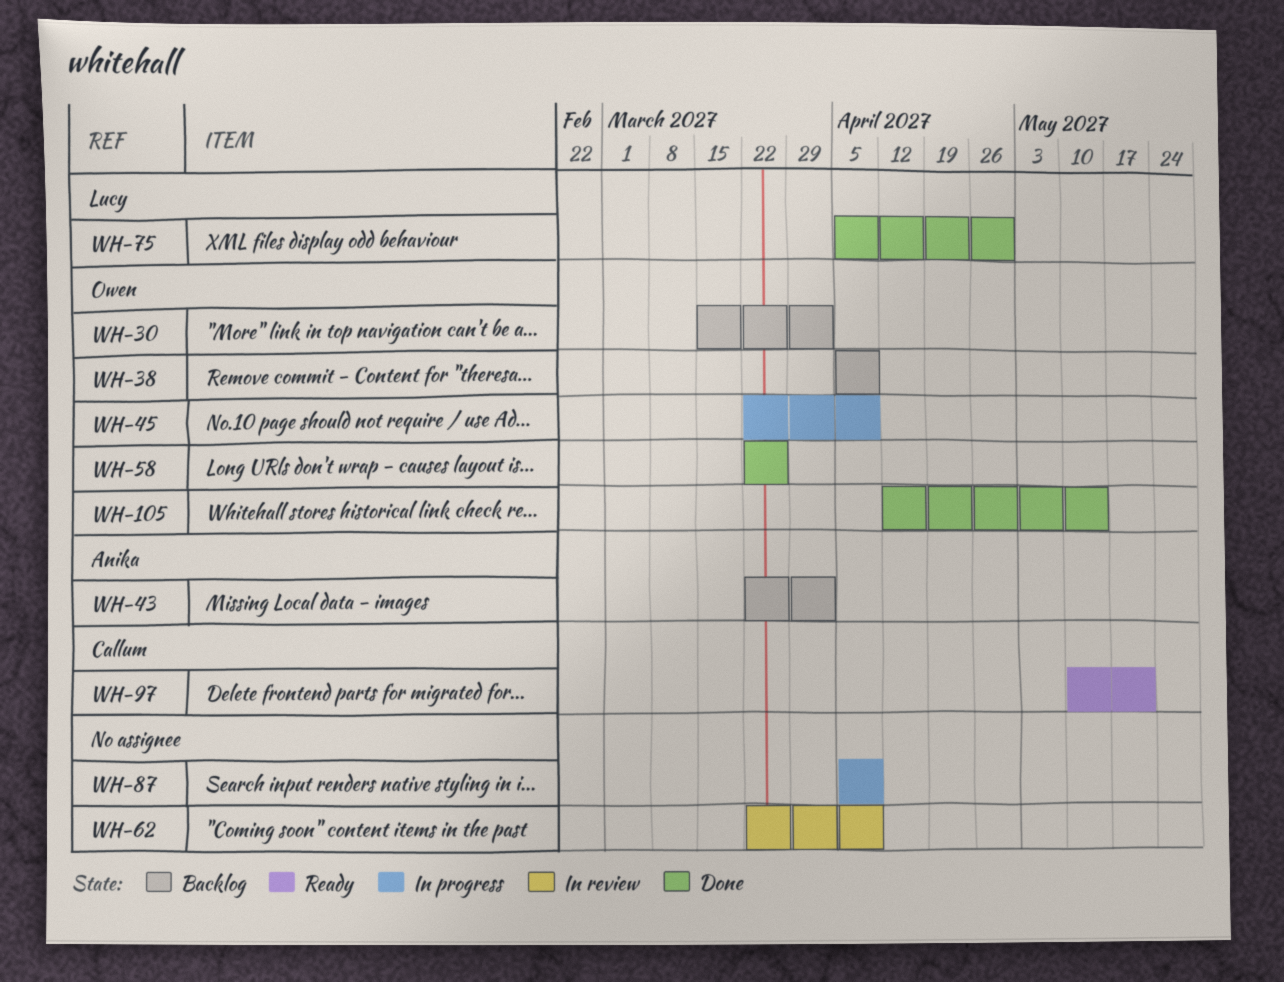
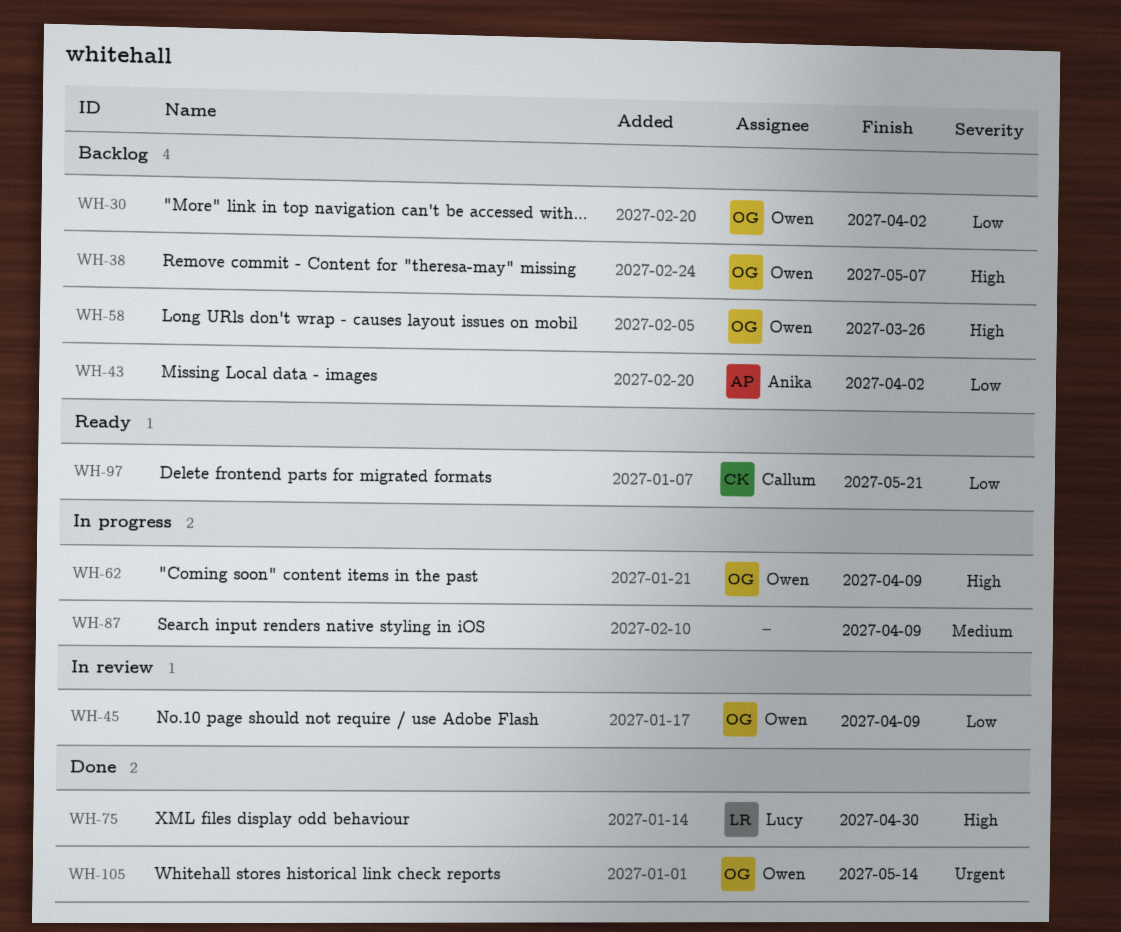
WH-38, due: Apr 9 -> May 7
WH-45, status: In progress -> In review
WH-58, status: Done -> Backlog
WH-62, status: In review -> In progress
WH-62, owner: none -> Owen

